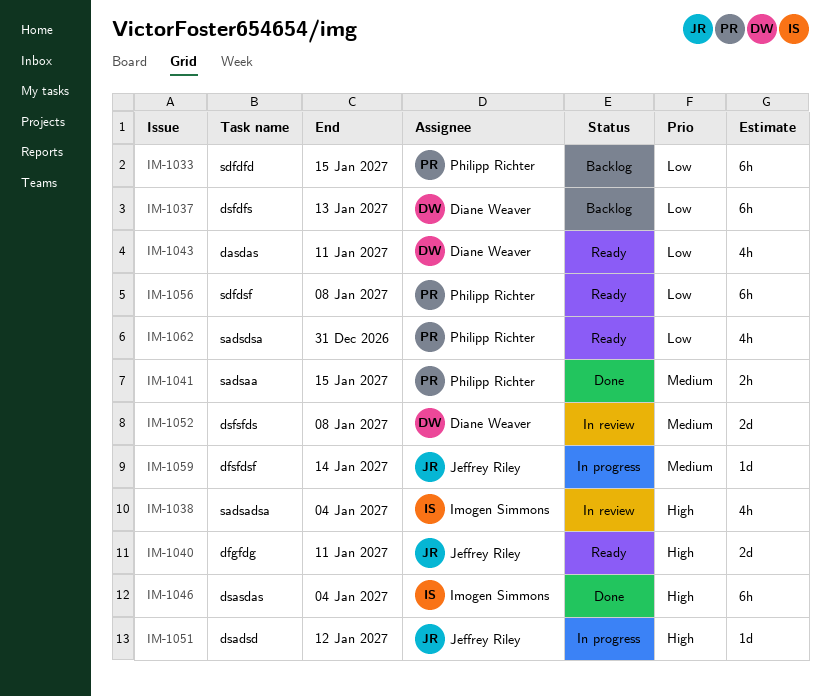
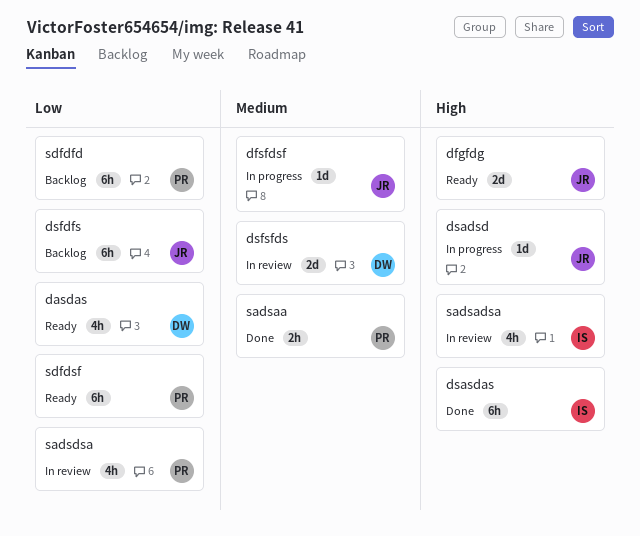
dsfdfs, owner: Diane Weaver -> Jeffrey Riley
sadsdsa, status: Ready -> In review

